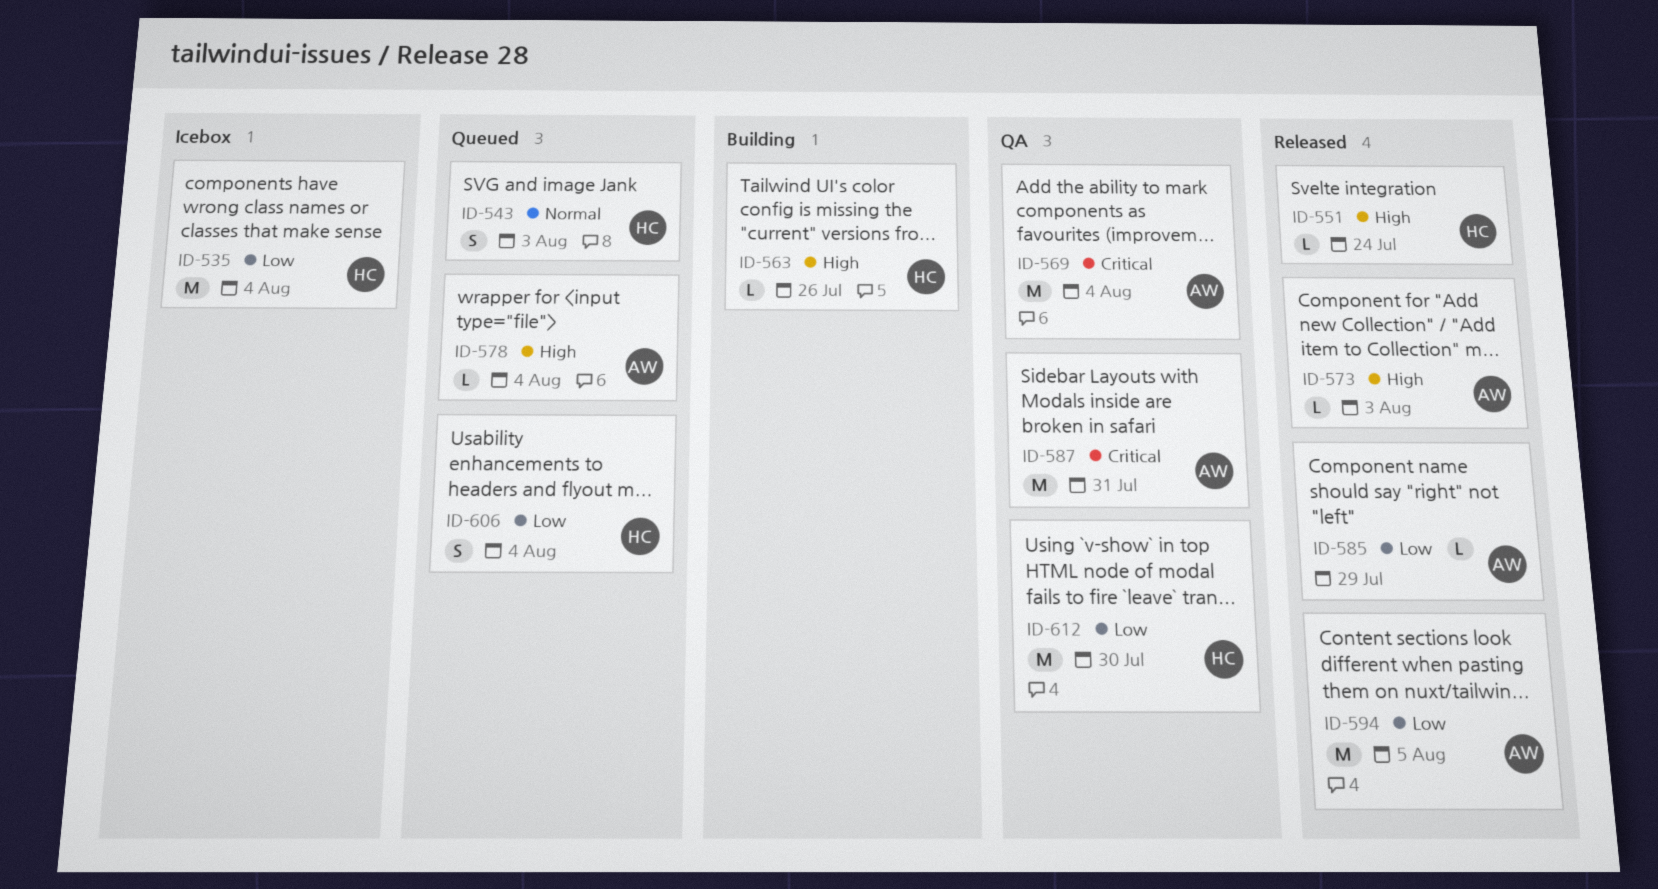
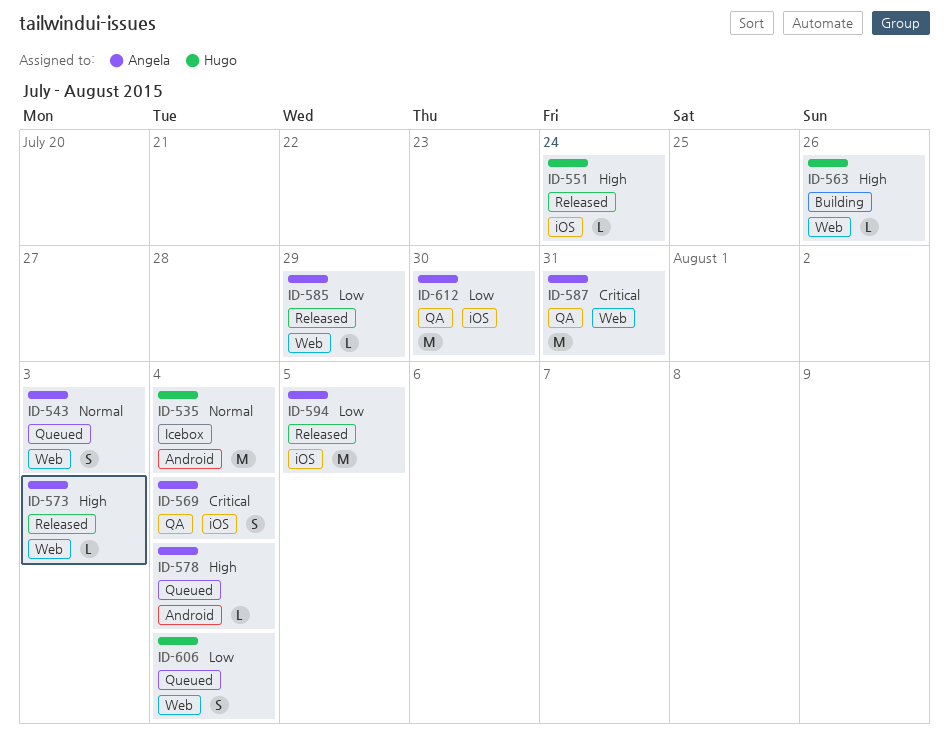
ID-535, priority: Low -> Normal
ID-543, owner: Hugo -> Angela
ID-569, estimate: M -> S
ID-612, owner: Hugo -> Angela

